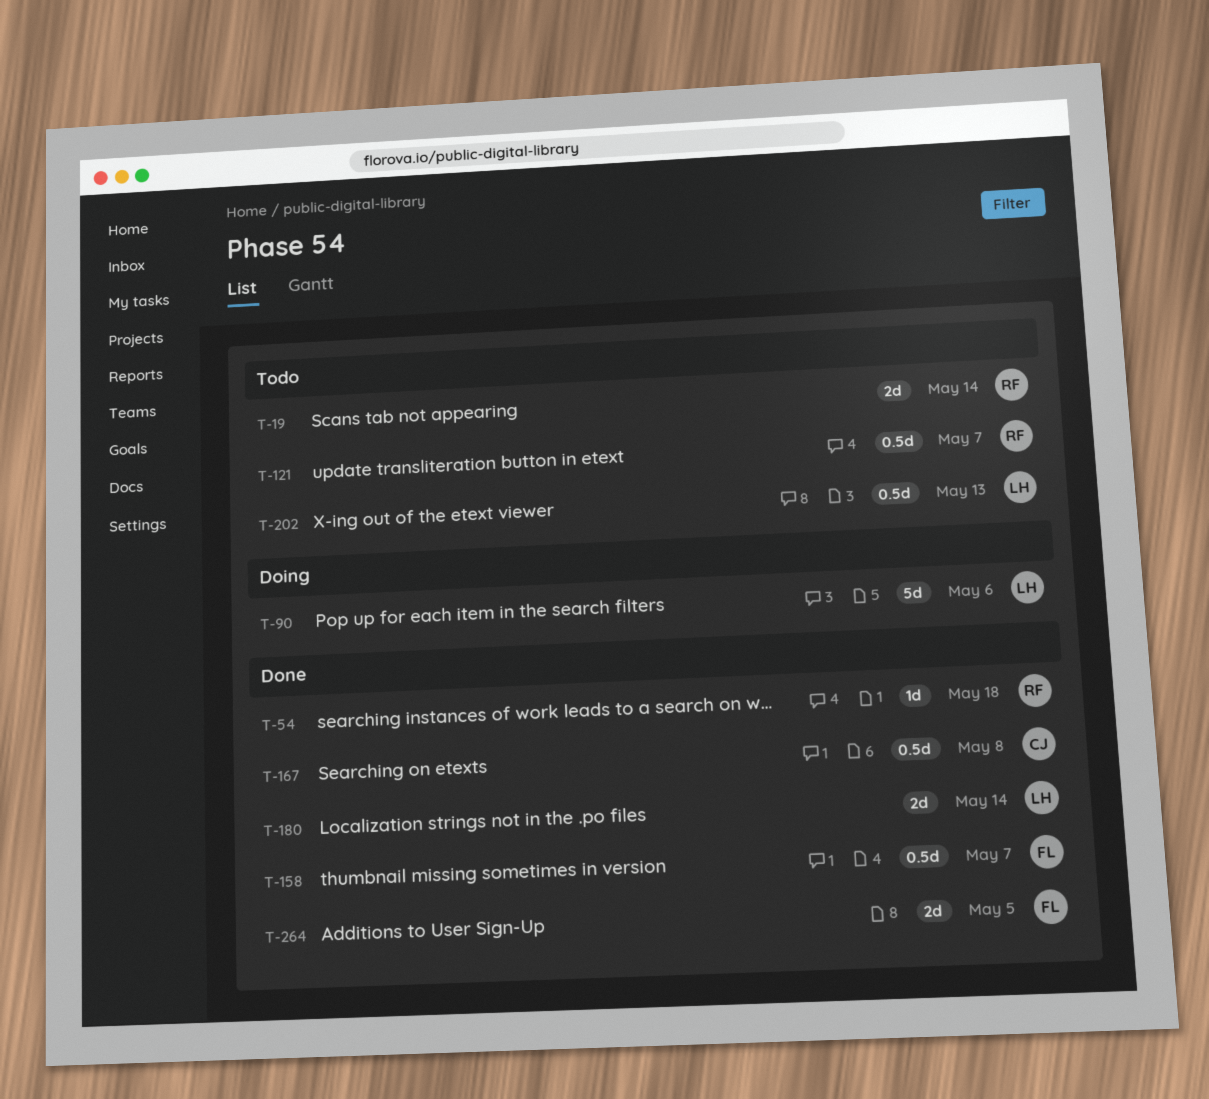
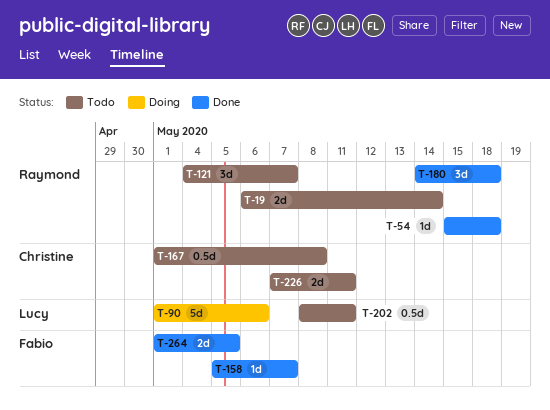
T-121, estimate: 0.5d -> 3d
T-158, estimate: 0.5d -> 1d
T-167, status: Done -> Todo
T-180, owner: Lucy -> Raymond
T-180, estimate: 2d -> 3d
T-180, due: May 14 -> May 18
T-202, due: May 13 -> May 11
T-226: none -> present

